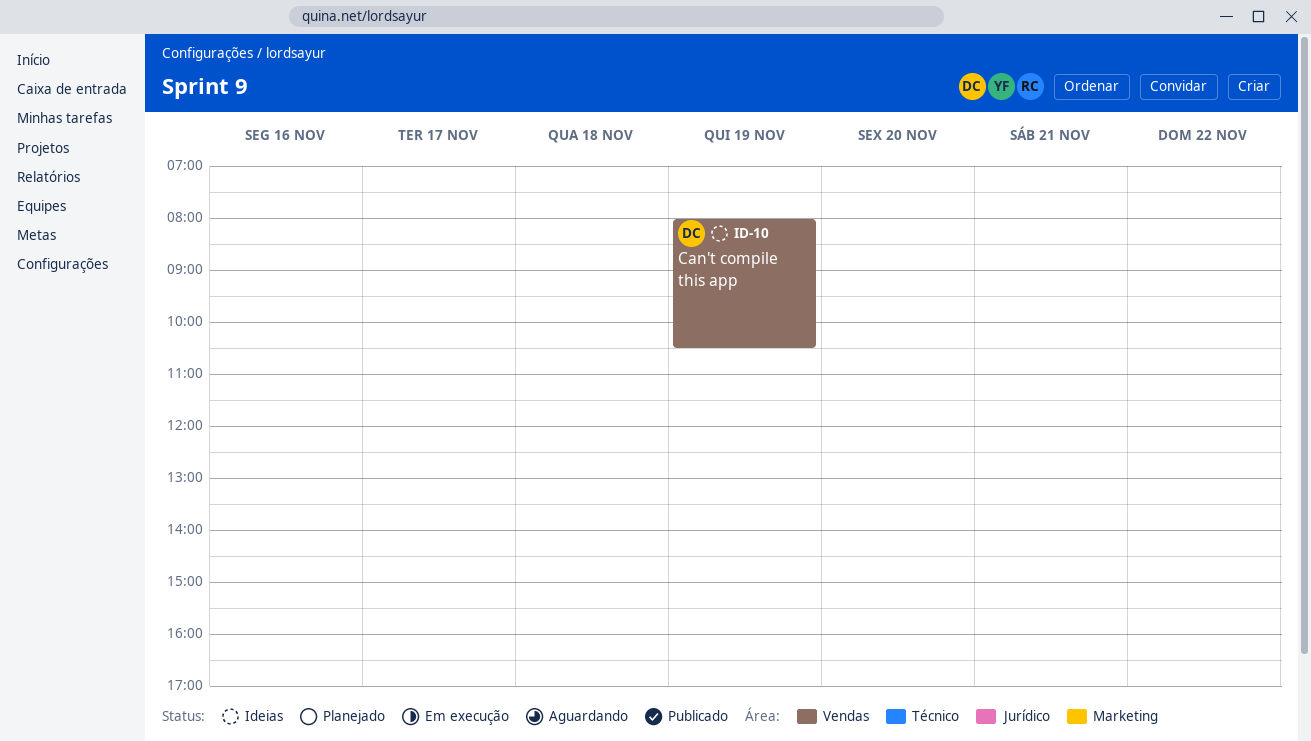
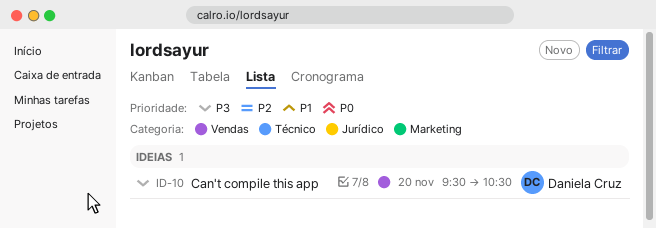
ID-10, day: Nov 19 -> Nov 20
ID-10, begins: 08:00 -> 09:30

